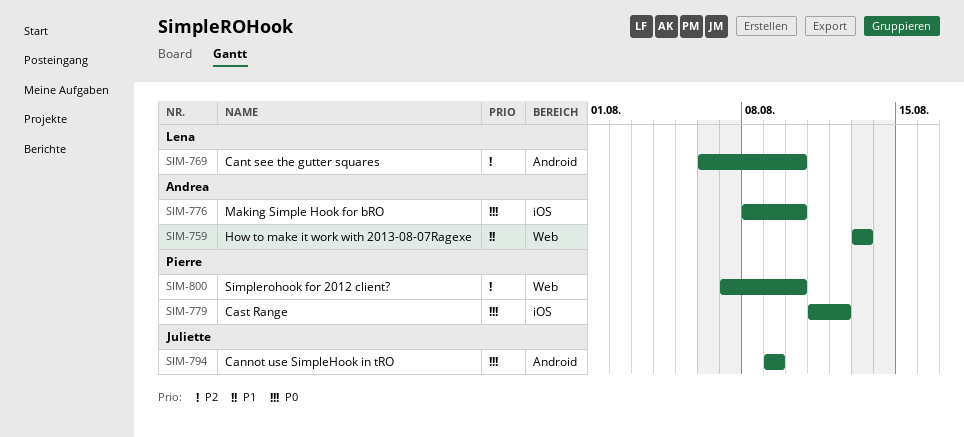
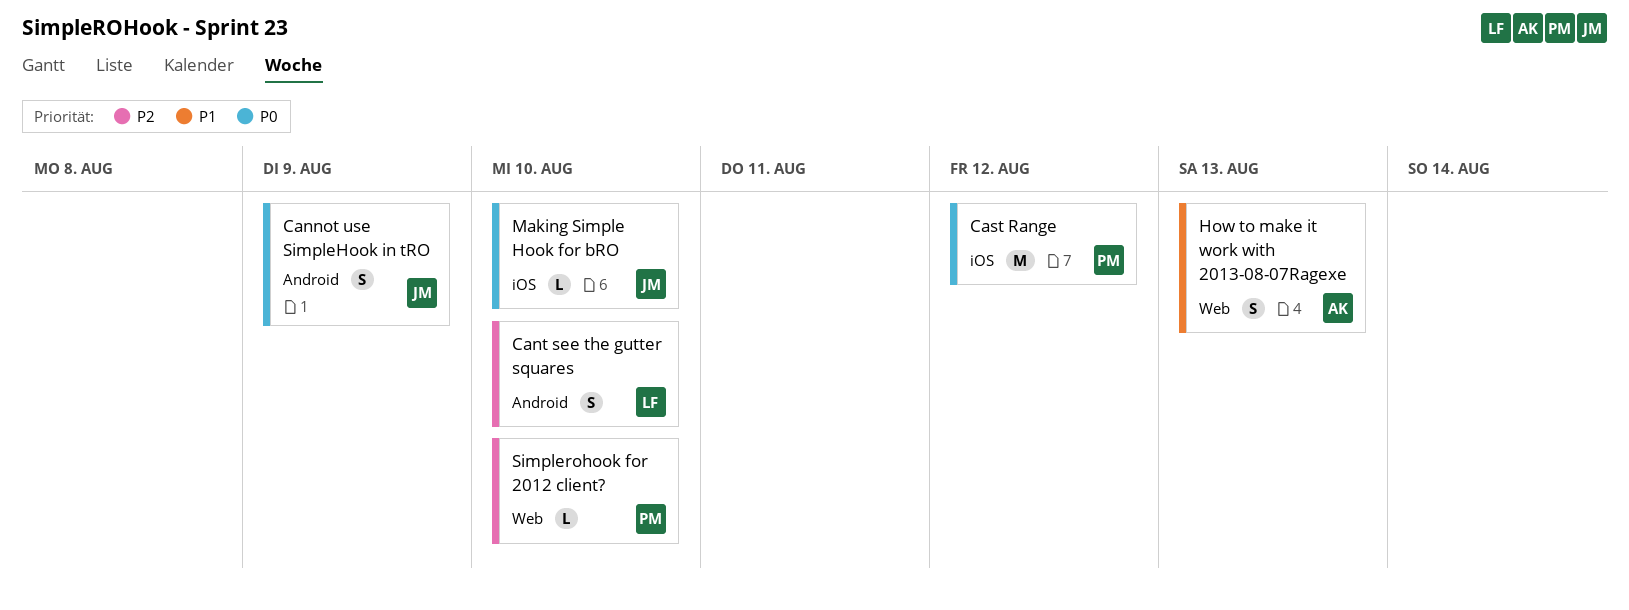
Making Simple Hook for bRO, owner: Andrea -> Juliette

